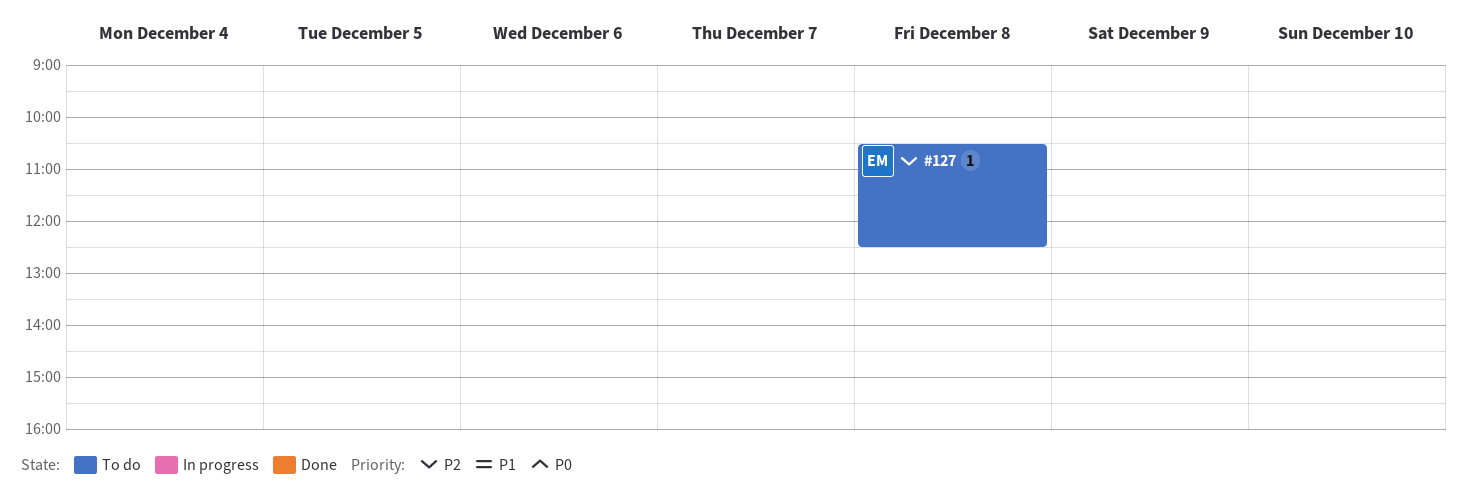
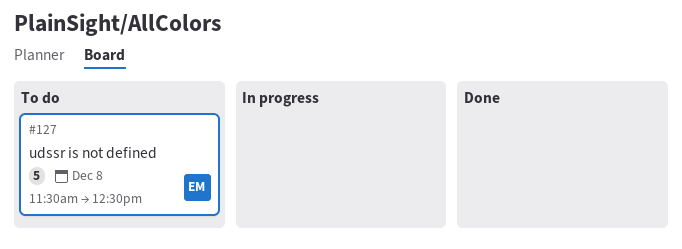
#127, estimate: 1 -> 5
#127, begins: 10:30 -> 11:30

